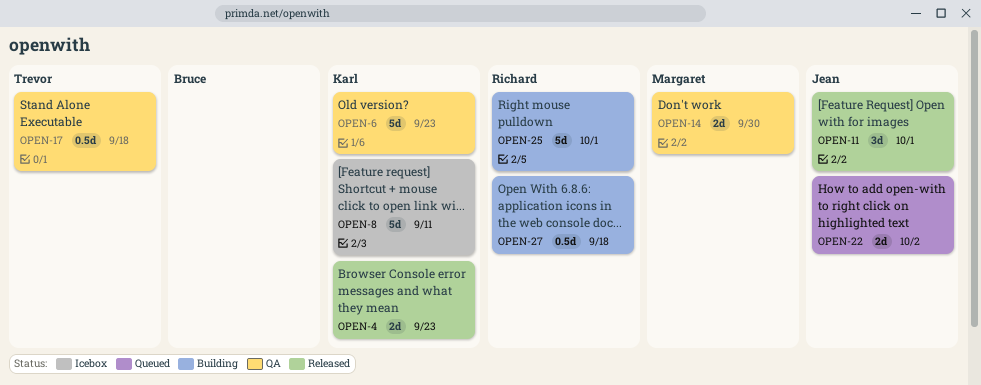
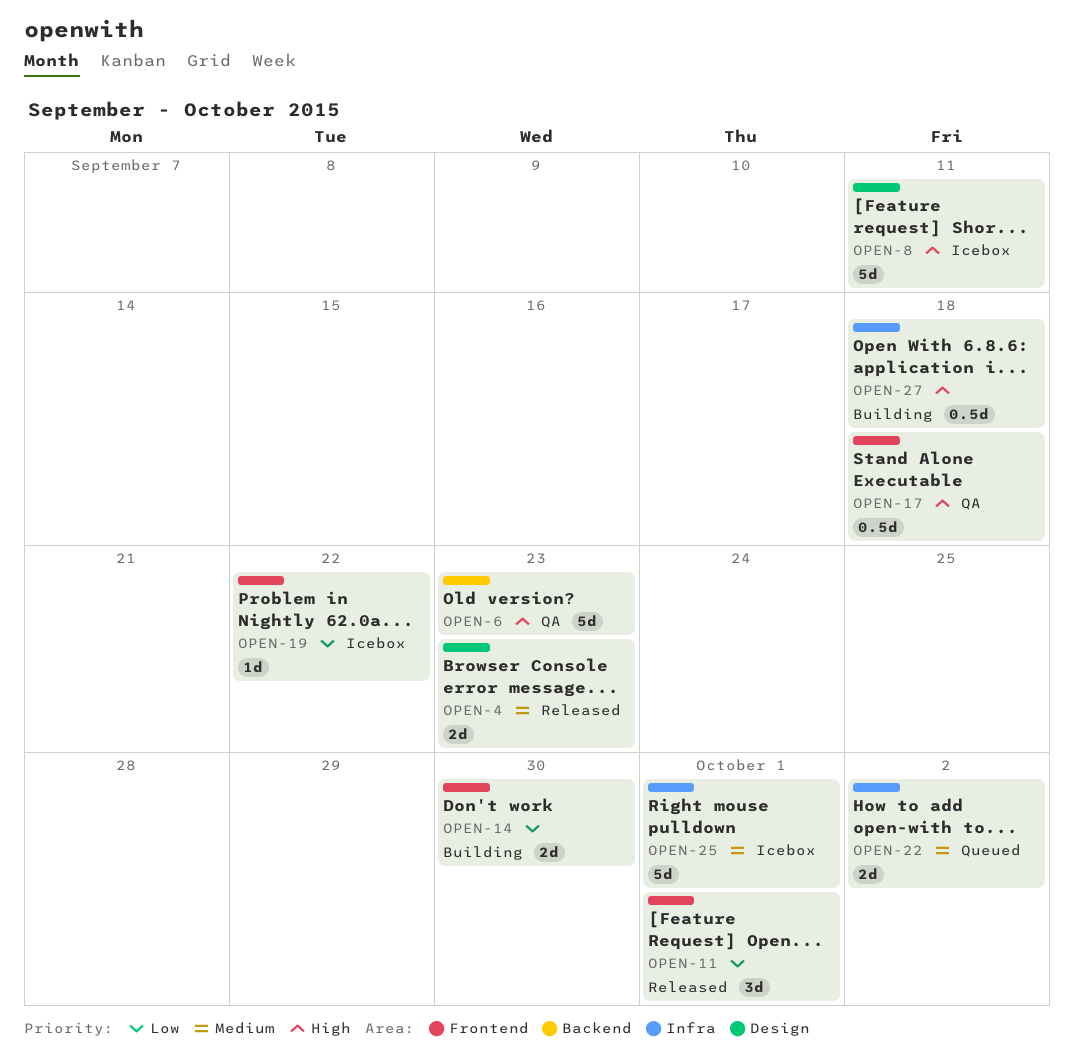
OPEN-14, status: QA -> Building
OPEN-19: none -> present
OPEN-25, status: Building -> Icebox

